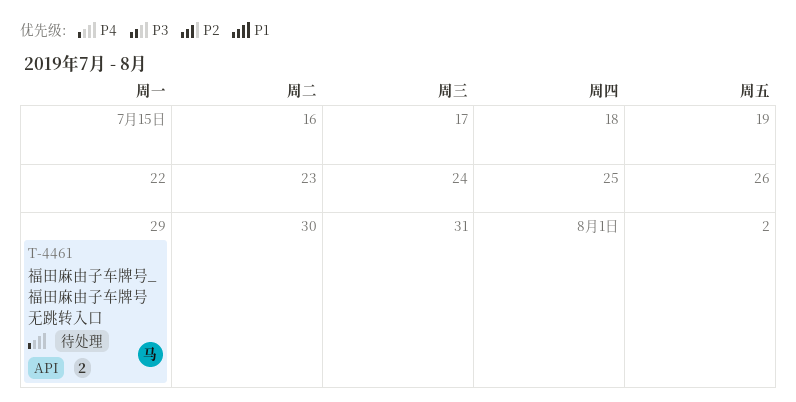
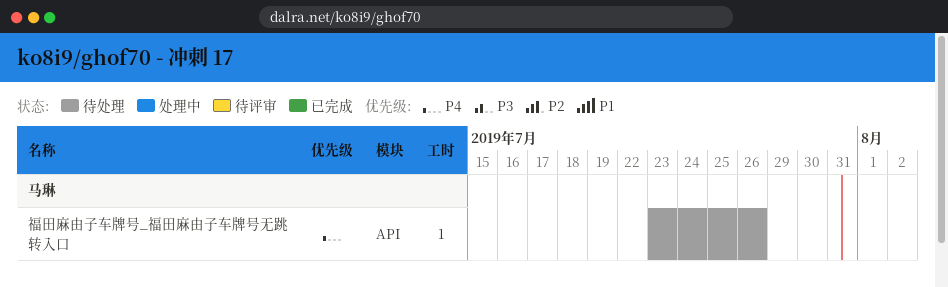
福田麻由子车牌号_福田麻由子车牌号无跳转入口, estimate: 2 -> 1
福田麻由子车牌号_福田麻由子车牌号无跳转入口, due: Jul 29 -> Jul 26

